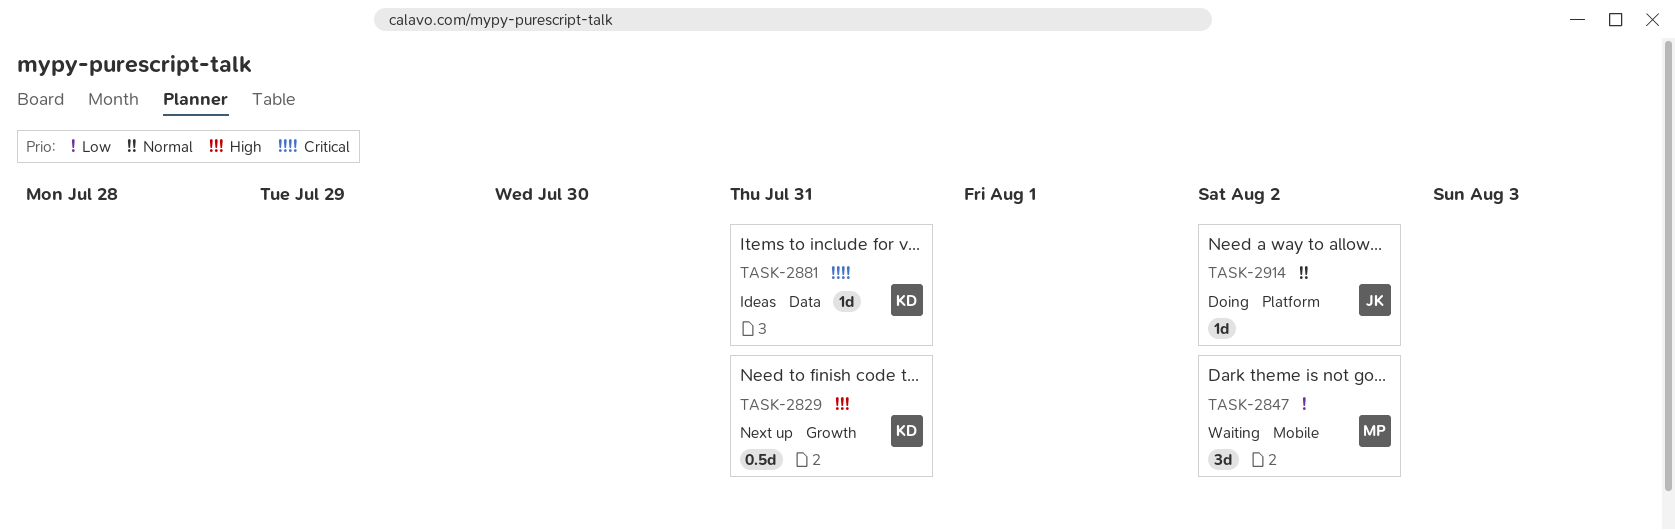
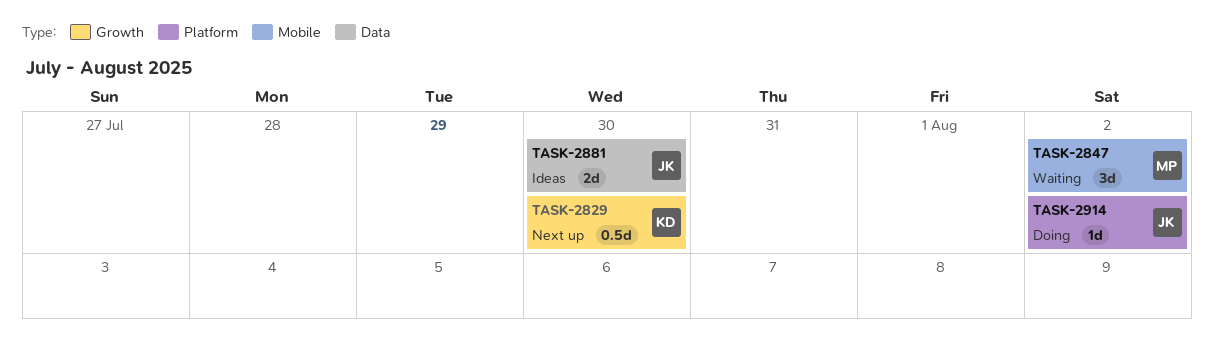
TASK-2829, due: Jul 31 -> Jul 30
TASK-2881, owner: KD -> JK
TASK-2881, estimate: 1d -> 2d
TASK-2881, due: Jul 31 -> Jul 30

